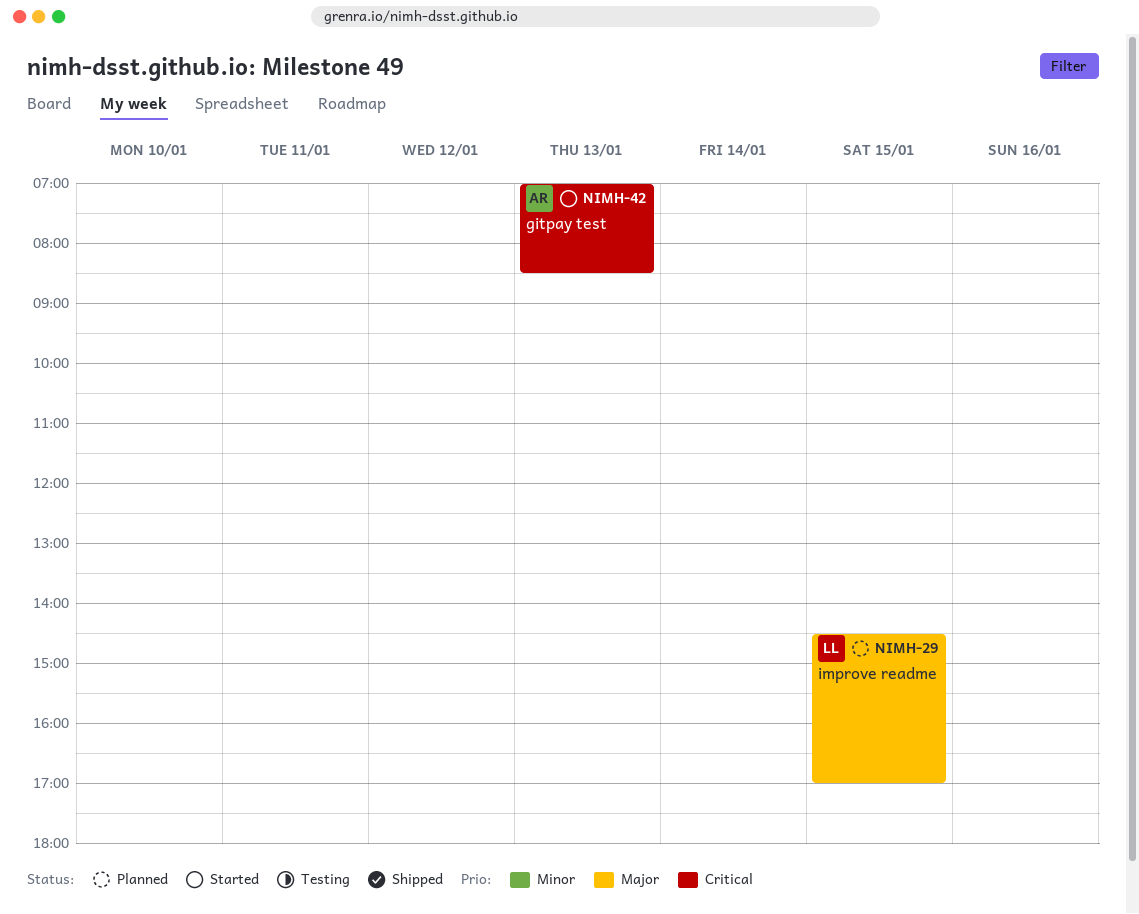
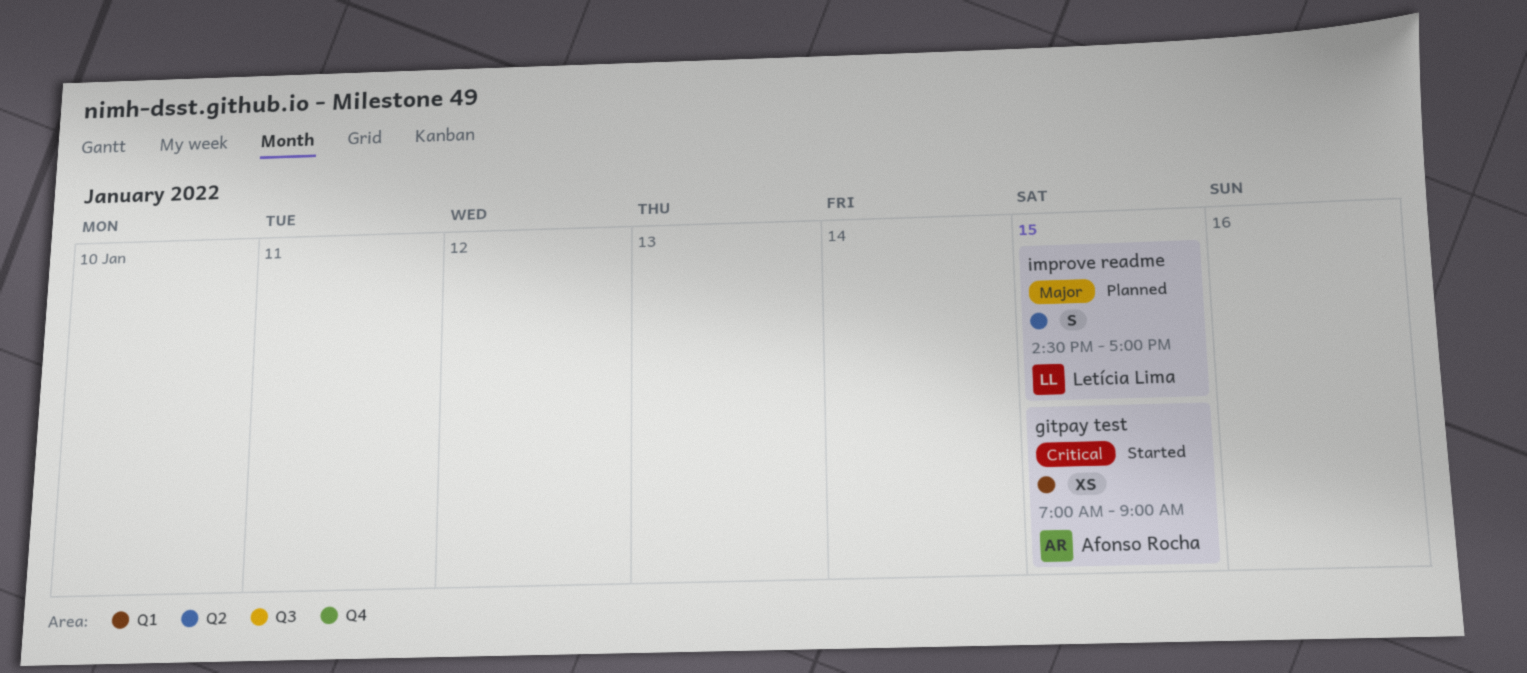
gitpay test, day: Jan 13 -> Jan 15
gitpay test, ends: 08:30 -> 09:00

